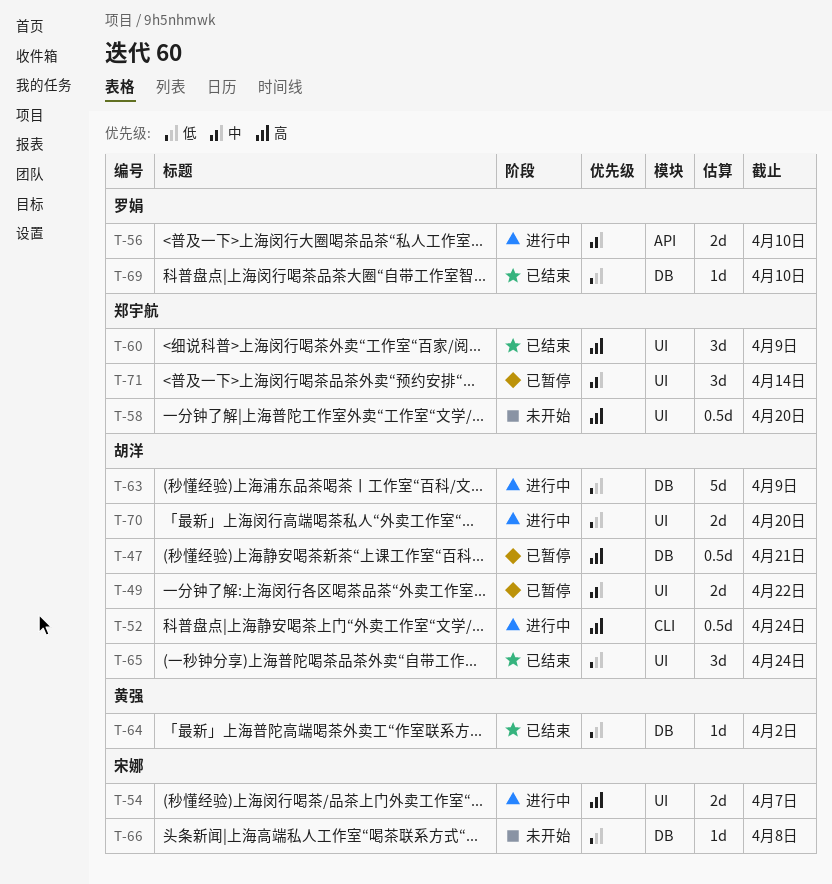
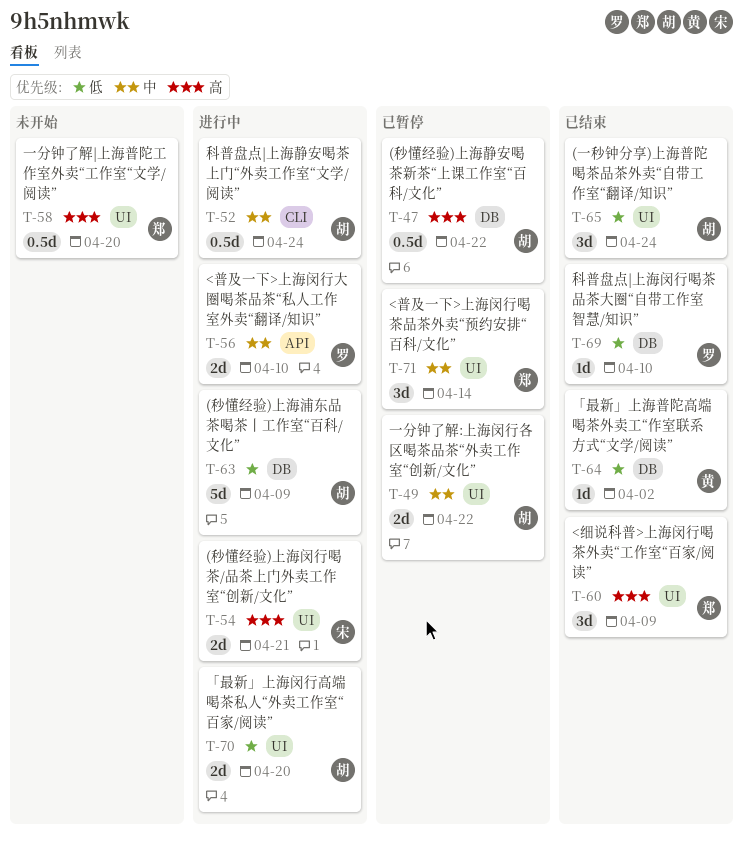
T-47, due: Apr 21 -> Apr 22
T-52, priority: 高 -> 中
T-54, due: Apr 7 -> Apr 21
T-66: present -> none

